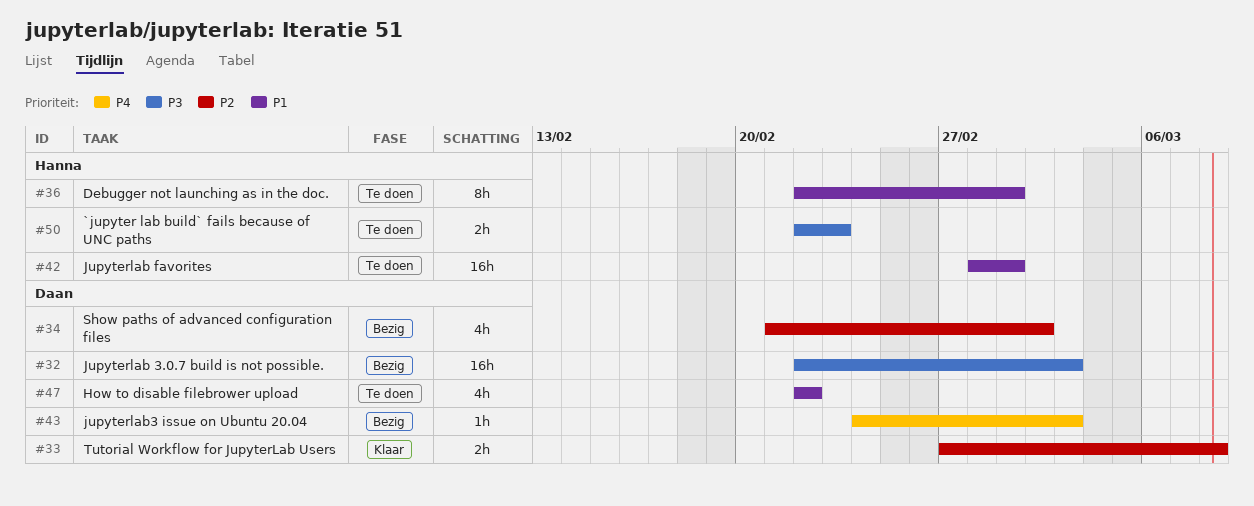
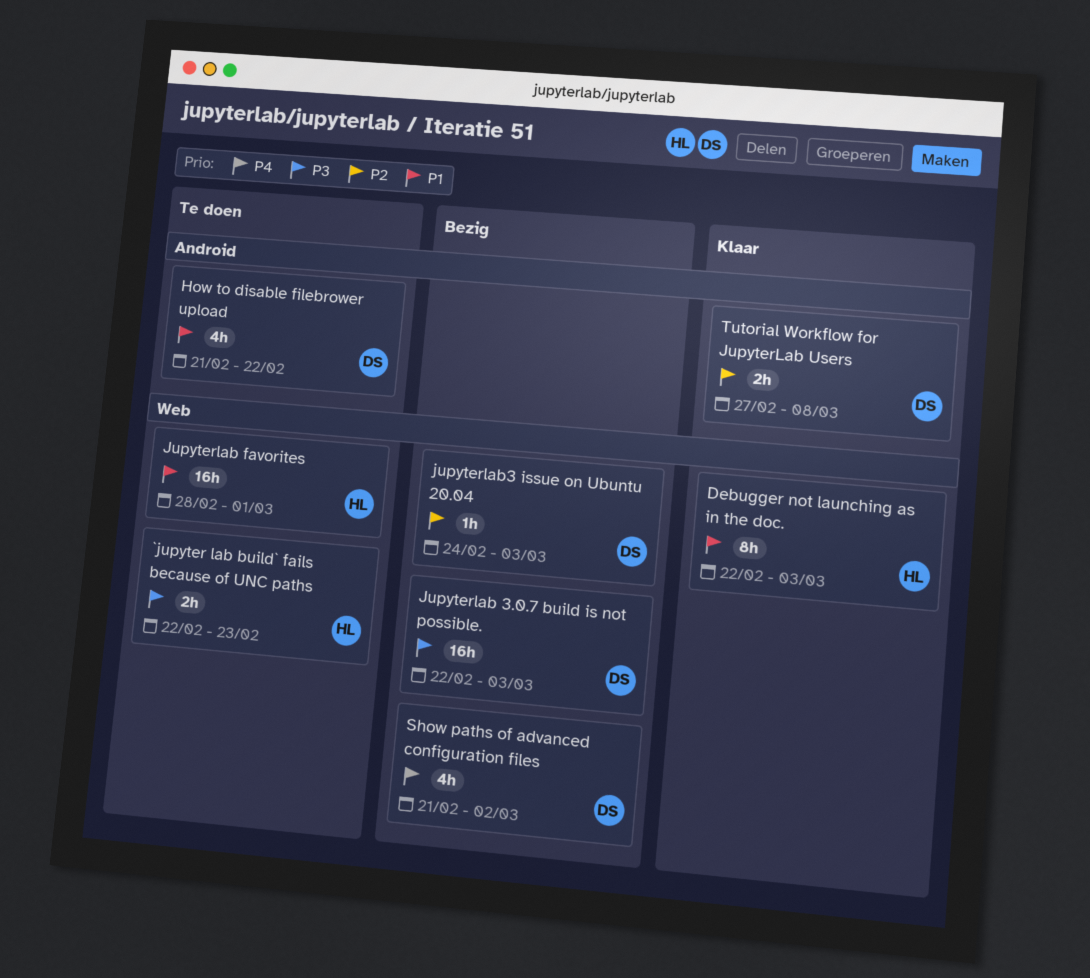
Debugger not launching as in the doc., status: Te doen -> Klaar
Debugger not launching as in the doc., due: Mar 1 -> Mar 3
How to disable filebrower upload, start: Feb 22 -> Feb 21
jupyterlab3 issue on Ubuntu 20.04, priority: P4 -> P2
Show paths of advanced configuration files, priority: P2 -> P4

